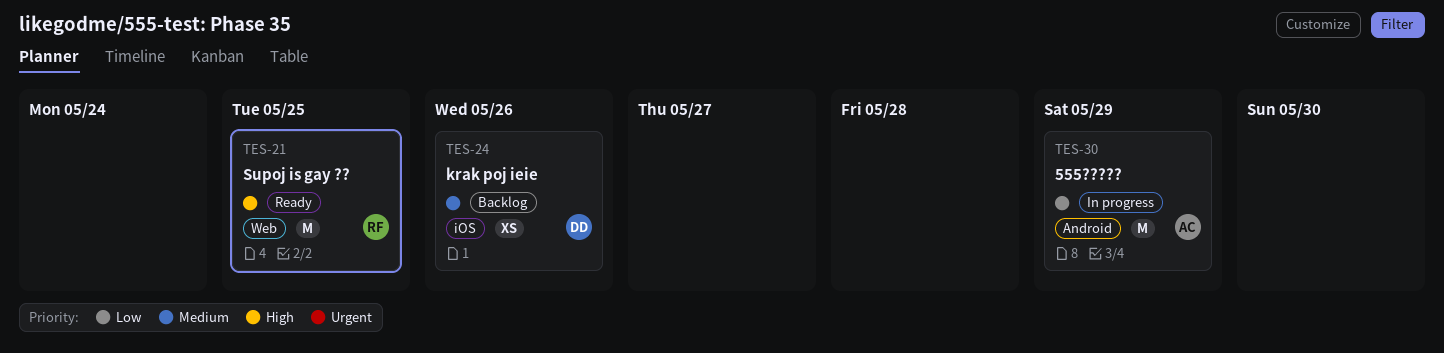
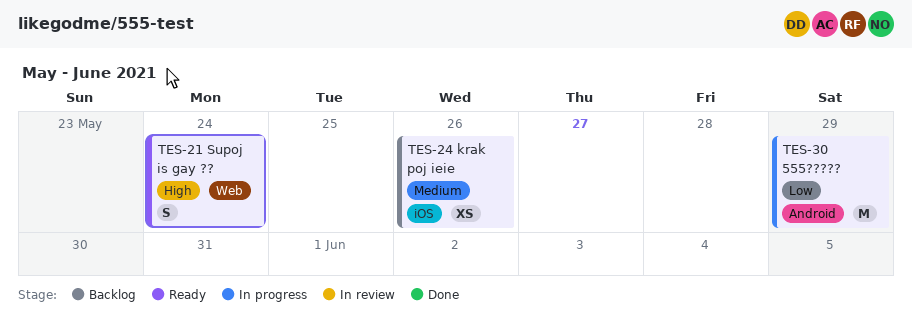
TES-21, estimate: M -> S
TES-21, due: May 25 -> May 24

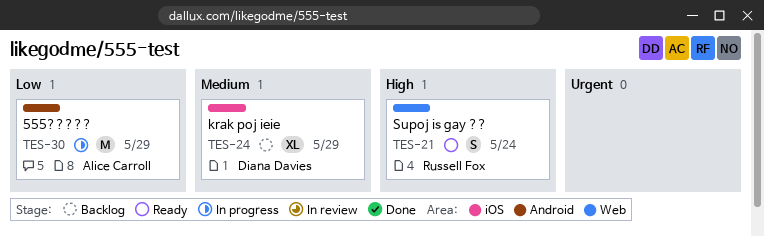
TES-24, estimate: XS -> XL
TES-24, due: May 26 -> May 29

